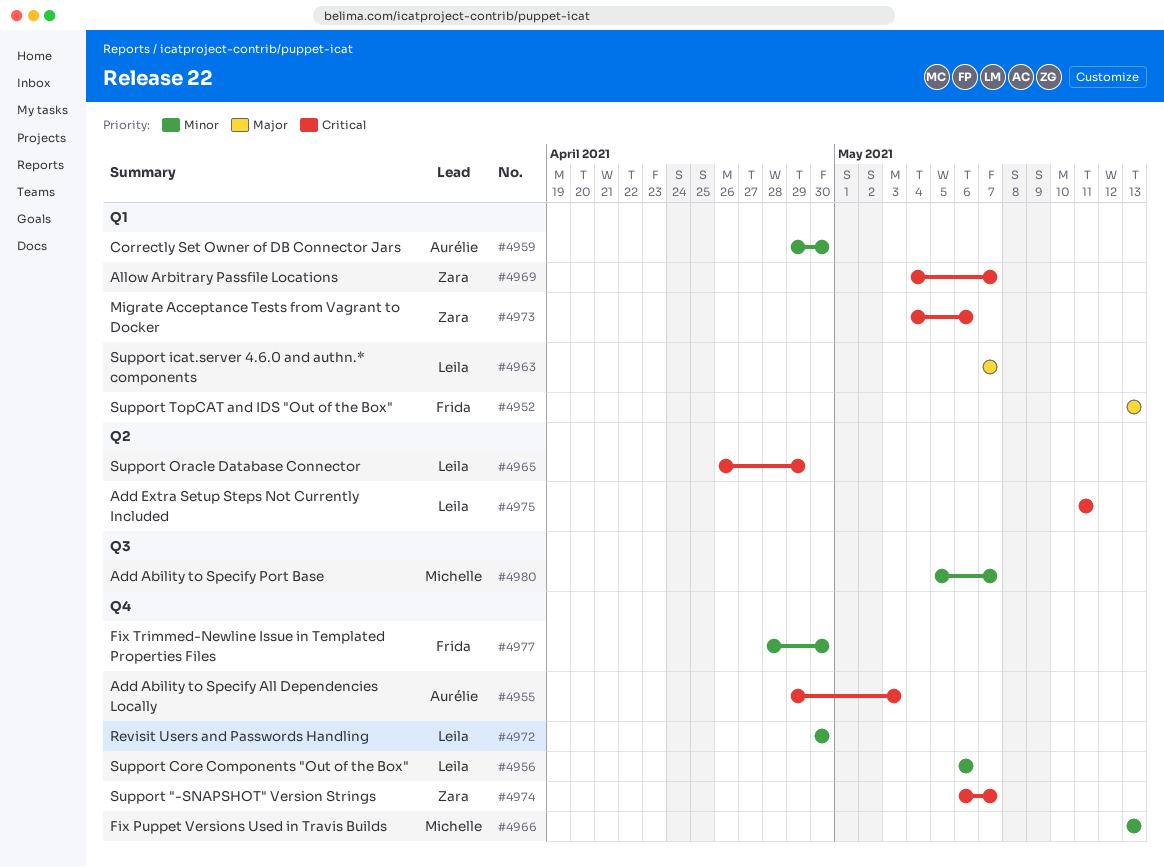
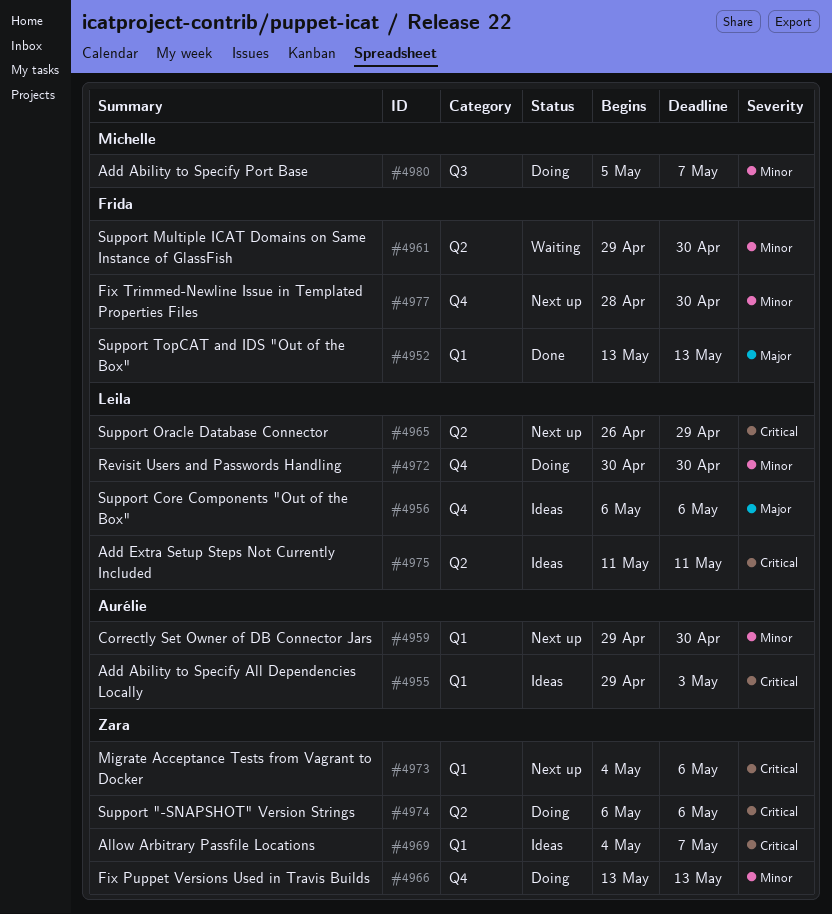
#4955, label: Q4 -> Q1
#4956, priority: Minor -> Major
#4961: none -> present
#4963: present -> none
#4966, owner: Michelle -> Zara
#4974, label: Q4 -> Q2
#4974, due: May 7 -> May 6

